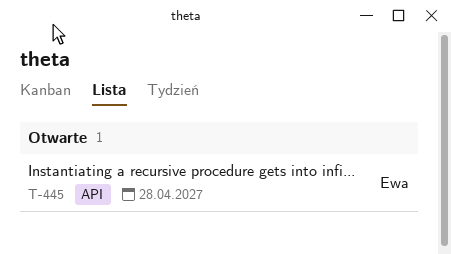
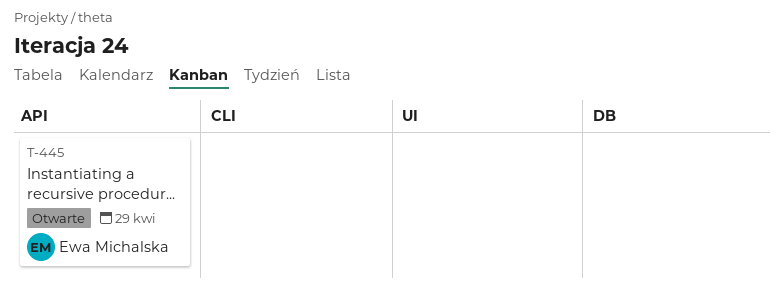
T-445, due: Apr 28 -> Apr 29

